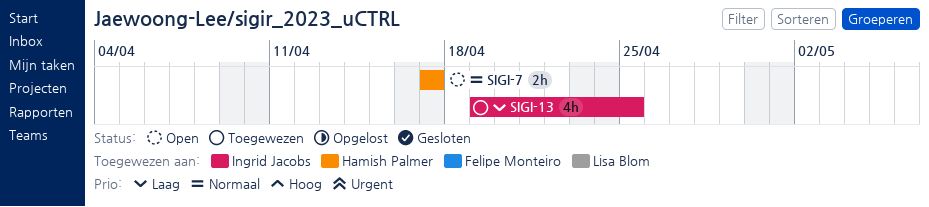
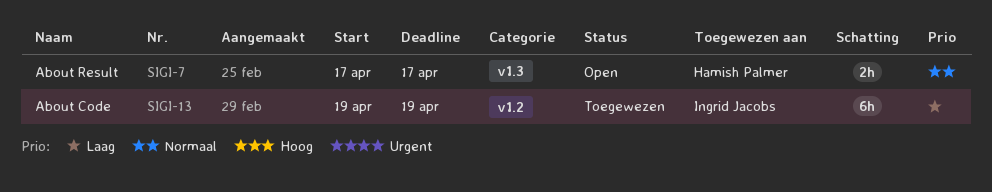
SIGI-13, estimate: 4h -> 6h
SIGI-13, due: Apr 25 -> Apr 19

